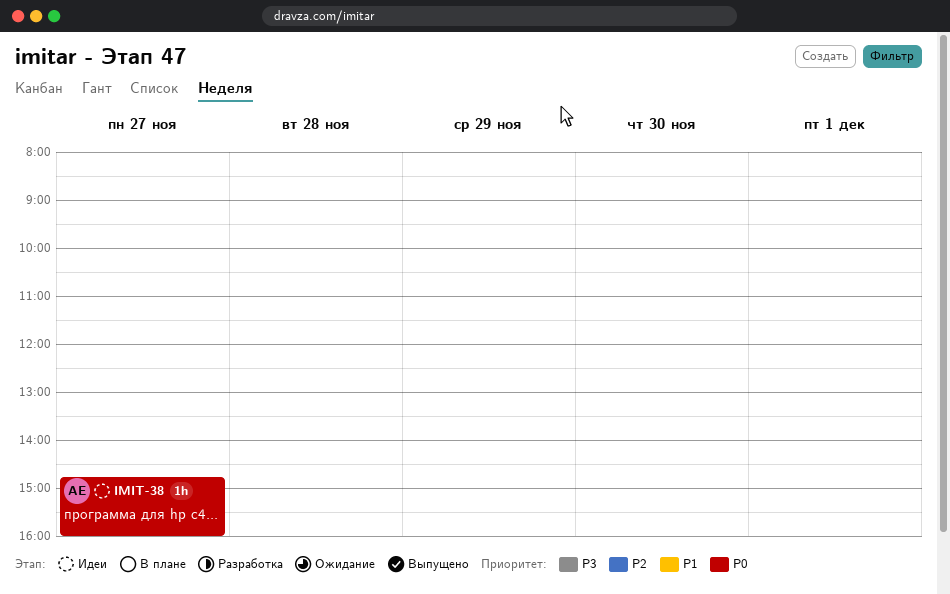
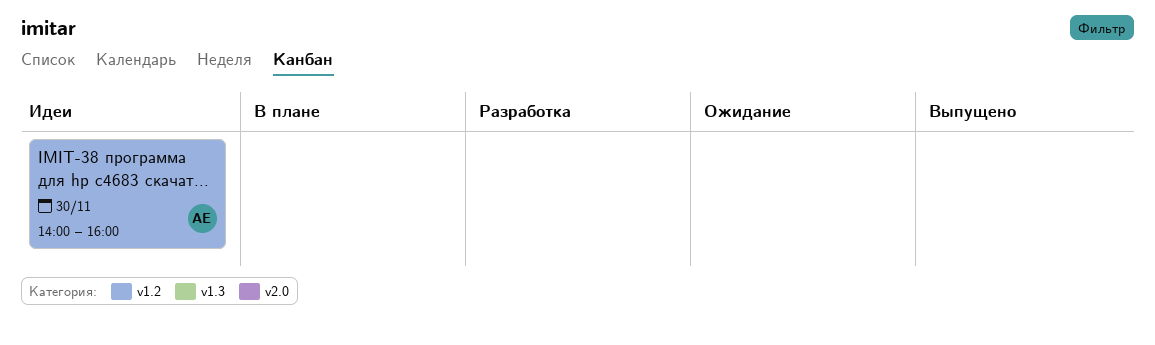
IMIT-38, day: Nov 27 -> Nov 30
IMIT-38, begins: 14:45 -> 14:00

